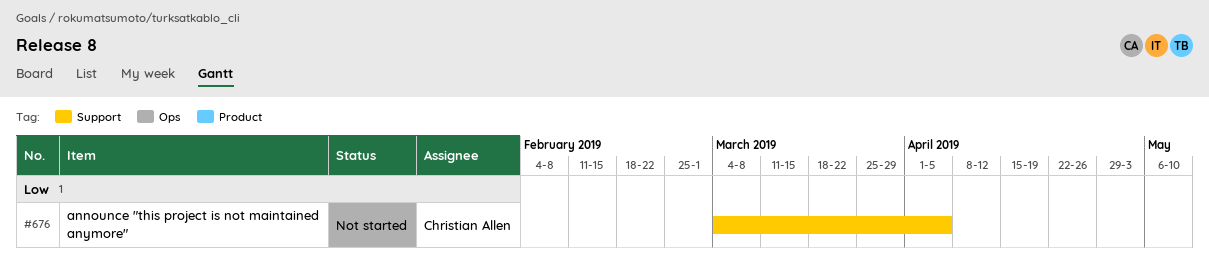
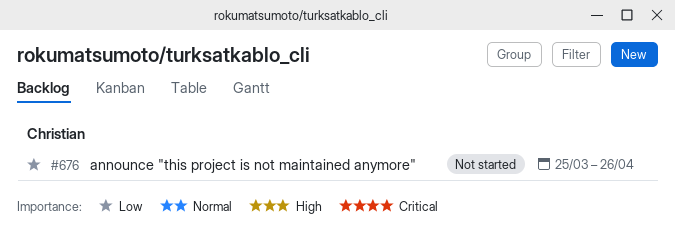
#676, start: Mar 4 -> Mar 25
#676, due: Apr 5 -> Apr 26

